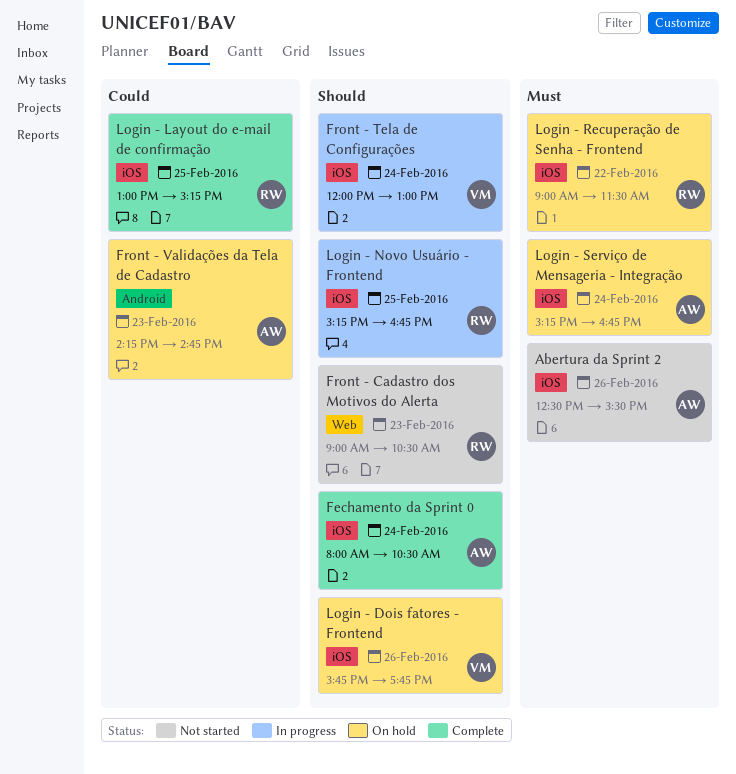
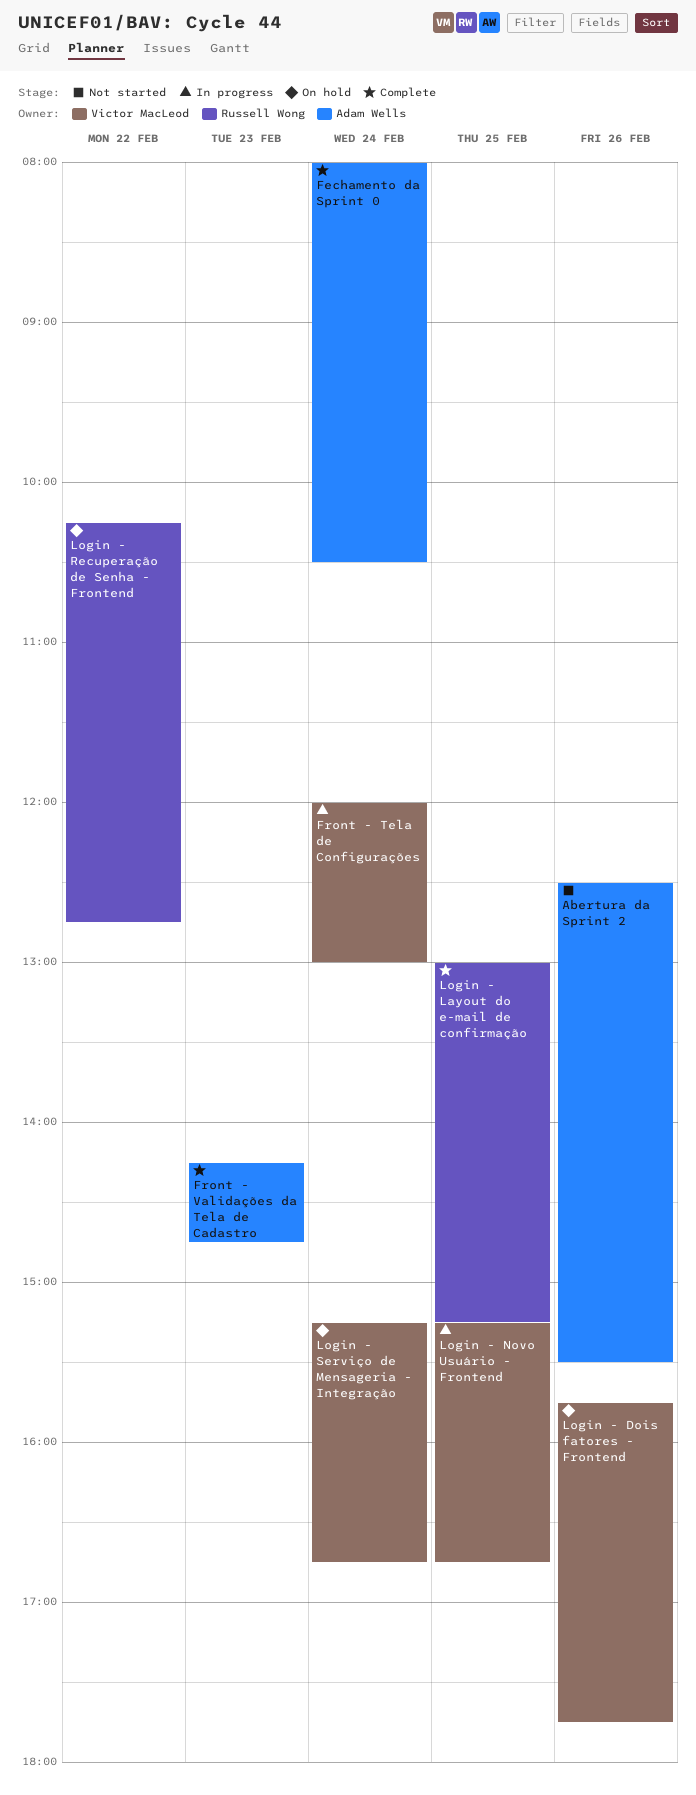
Front - Cadastro dos Motivos do Alerta: present -> none
Front - Validações da Tela de Cadastro, status: On hold -> Complete
Login - Novo Usuário - Frontend, owner: Russell Wong -> Victor MacLeod
Login - Recuperação de Senha - Frontend, begins: 09:00 -> 10:15
Login - Recuperação de Senha - Frontend, ends: 11:30 -> 12:45
Login - Serviço de Mensageria - Integração, owner: Adam Wells -> Victor MacLeod

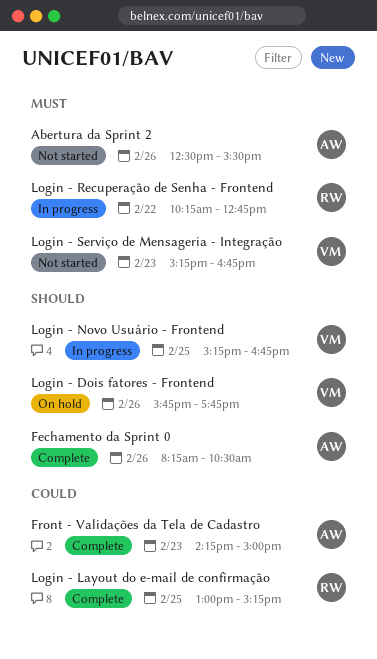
Fechamento da Sprint 0, day: Feb 24 -> Feb 26
Fechamento da Sprint 0, begins: 08:00 -> 08:15
Front - Tela de Configurações: present -> none
Front - Validações da Tela de Cadastro, ends: 14:45 -> 15:00
Login - Recuperação de Senha - Frontend, status: On hold -> In progress
Login - Serviço de Mensageria - Integração, status: On hold -> Not started
Login - Serviço de Mensageria - Integração, day: Feb 24 -> Feb 23

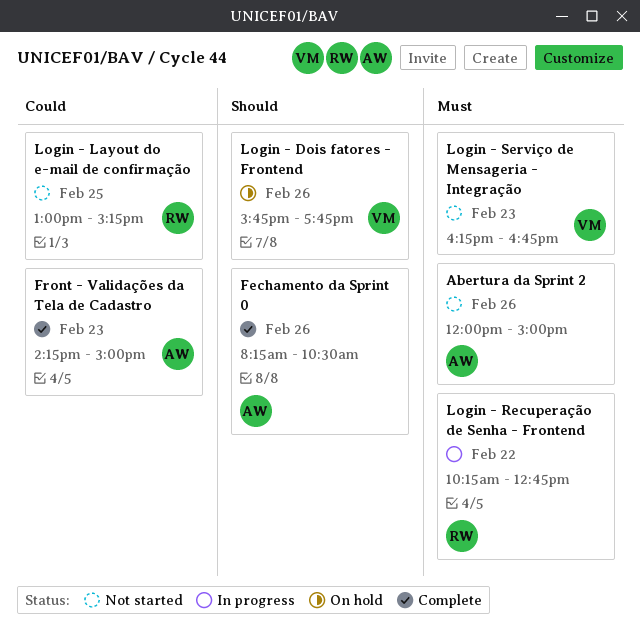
Abertura da Sprint 2, begins: 12:30 -> 12:00
Abertura da Sprint 2, ends: 15:30 -> 15:00
Login - Layout do e-mail de confirmação, status: Complete -> Not started
Login - Novo Usuário - Frontend: present -> none
Login - Serviço de Mensageria - Integração, begins: 15:15 -> 16:15

